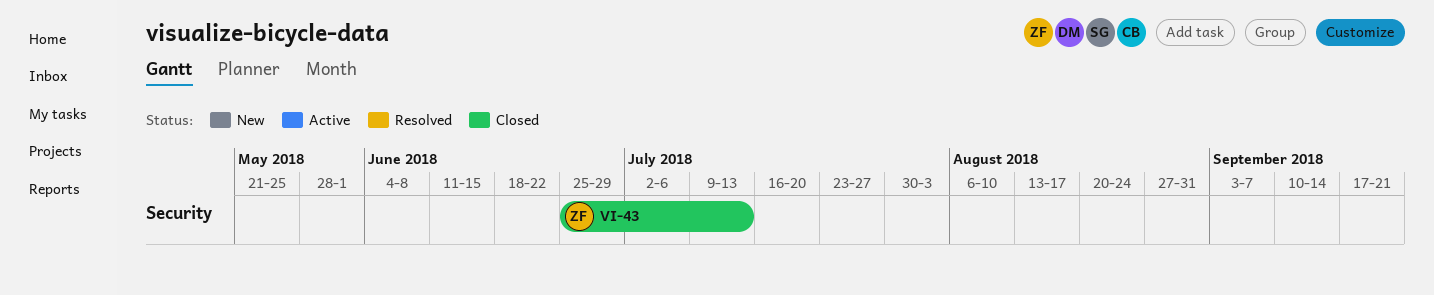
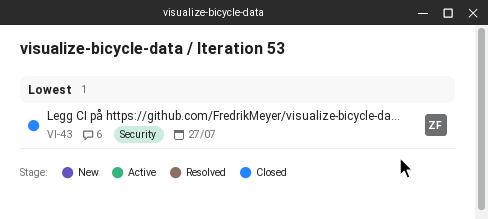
VI-43, due: Jul 13 -> Jul 27

